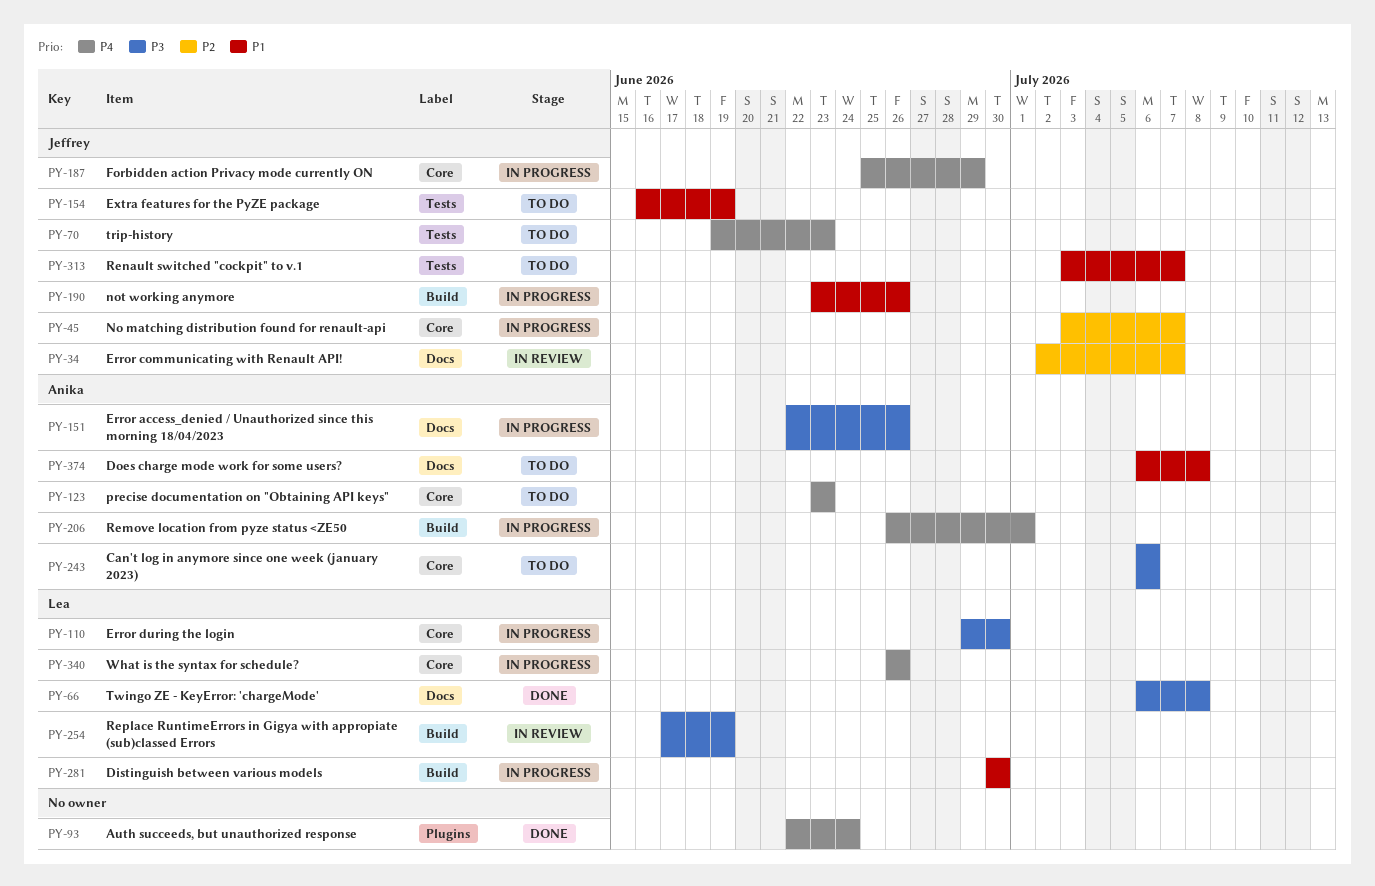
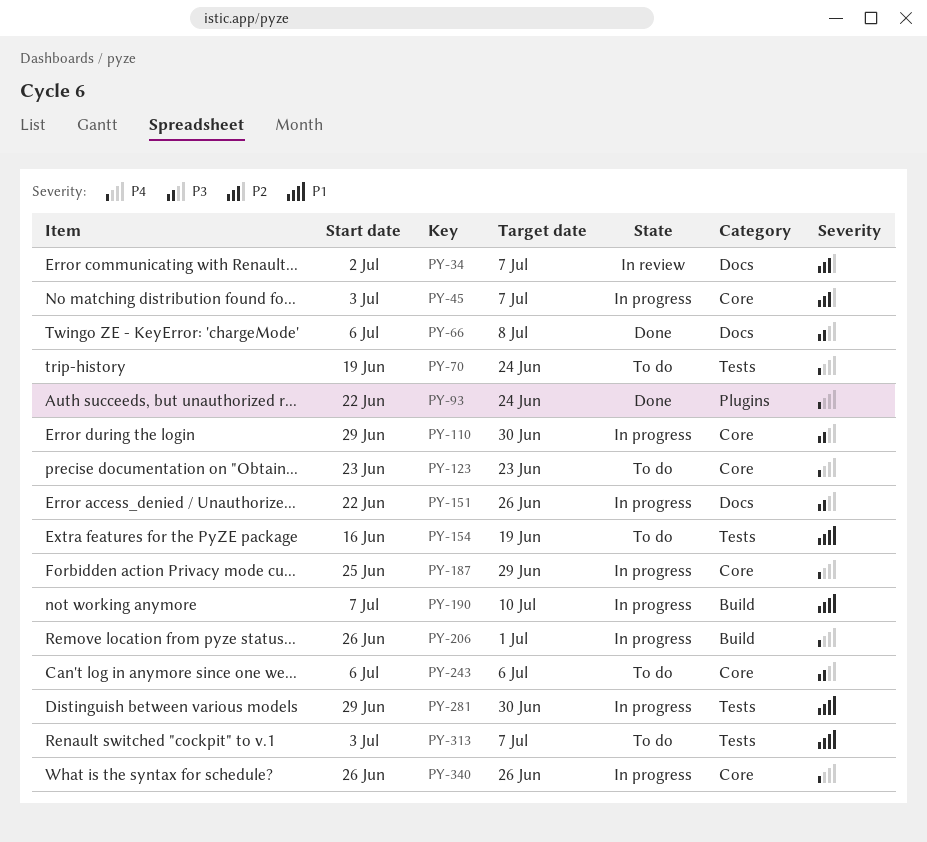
PY-70, due: Jun 23 -> Jun 24
PY-190, start: Jun 23 -> Jul 7
PY-190, due: Jun 26 -> Jul 10
PY-254: present -> none
PY-281, label: Build -> Tests
PY-281, start: Jun 30 -> Jun 29
PY-374: present -> none

